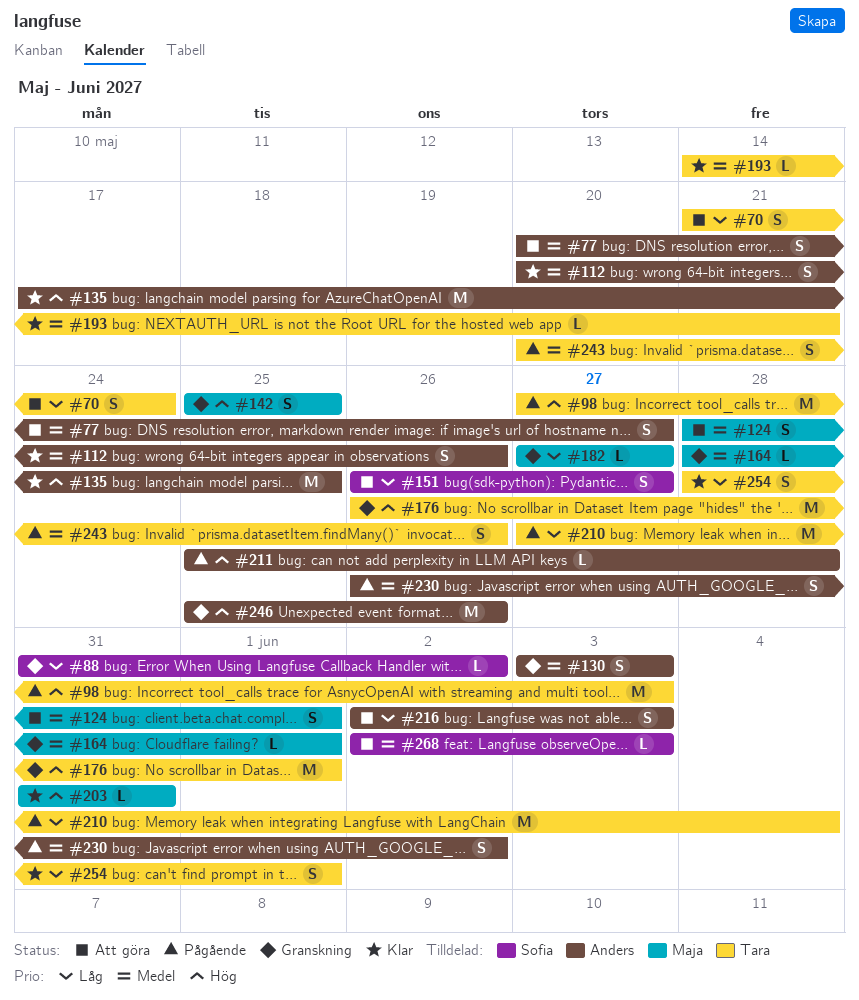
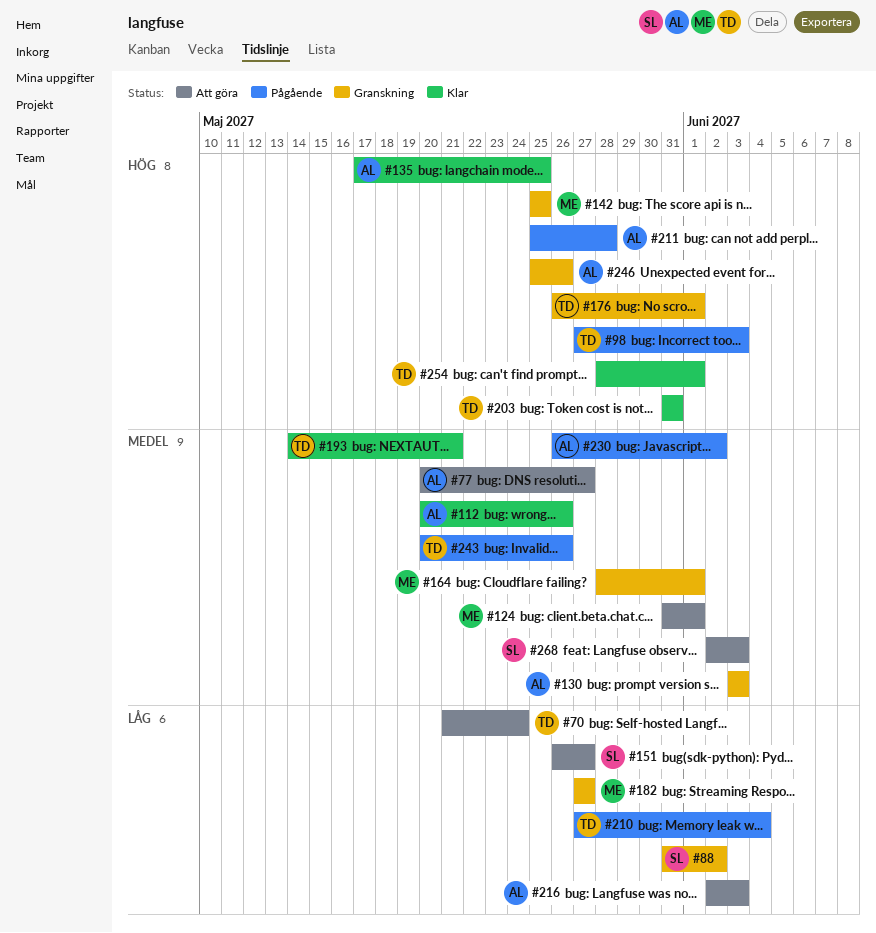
#124, start: May 28 -> May 31
#203, owner: Maja -> Tara
#254, priority: Låg -> Hög

